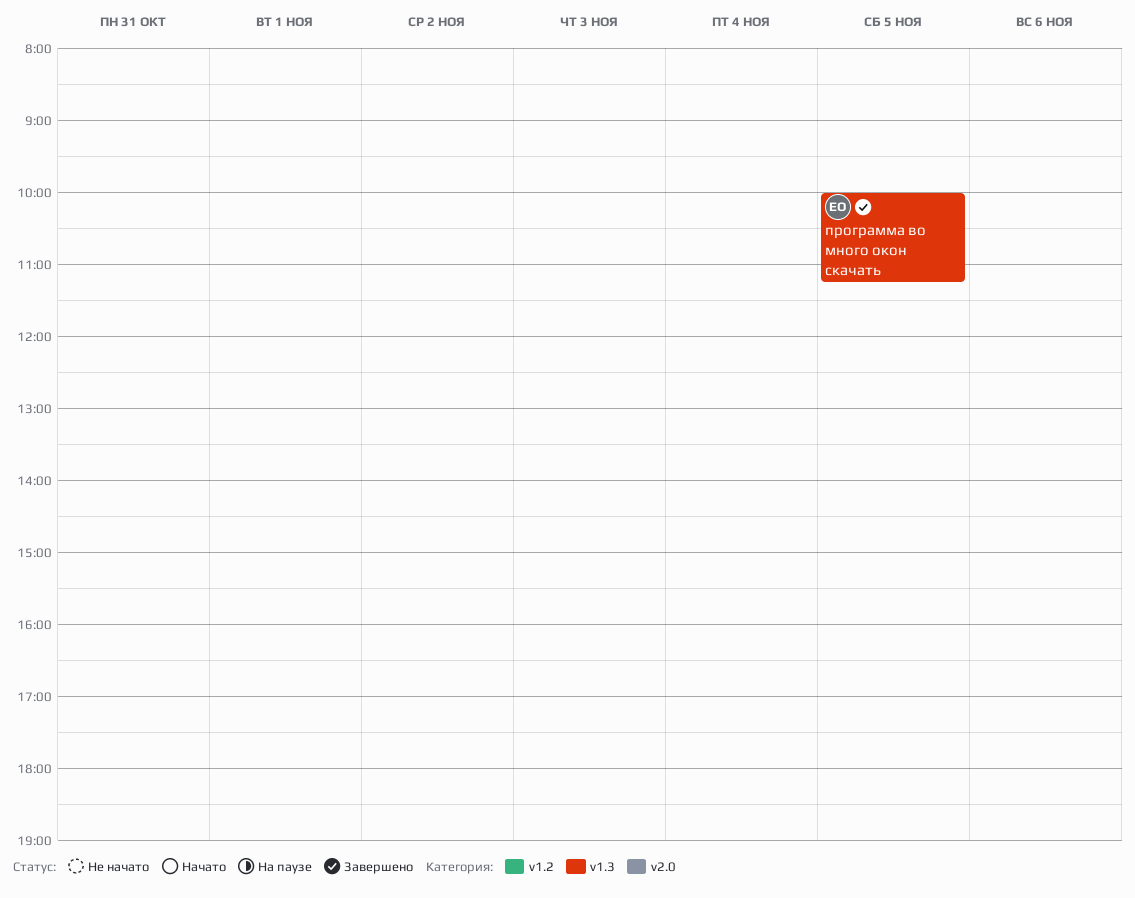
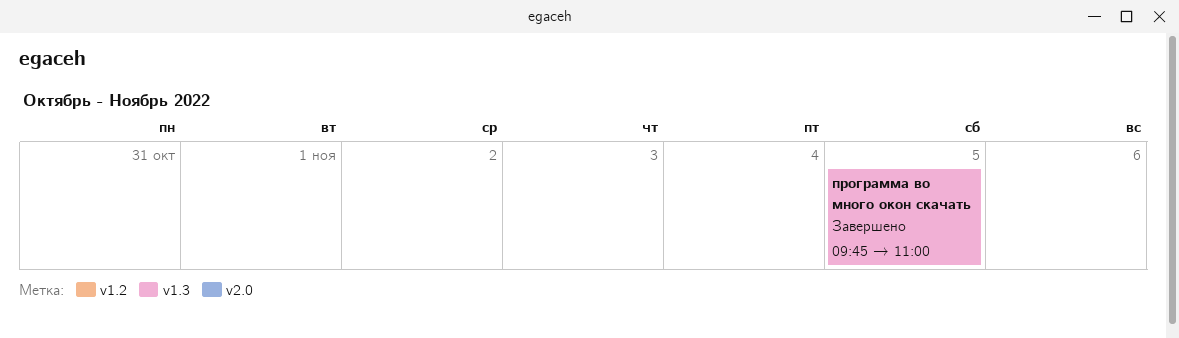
программа во много окон скачать, begins: 10:00 -> 09:45
программа во много окон скачать, ends: 11:15 -> 11:00

